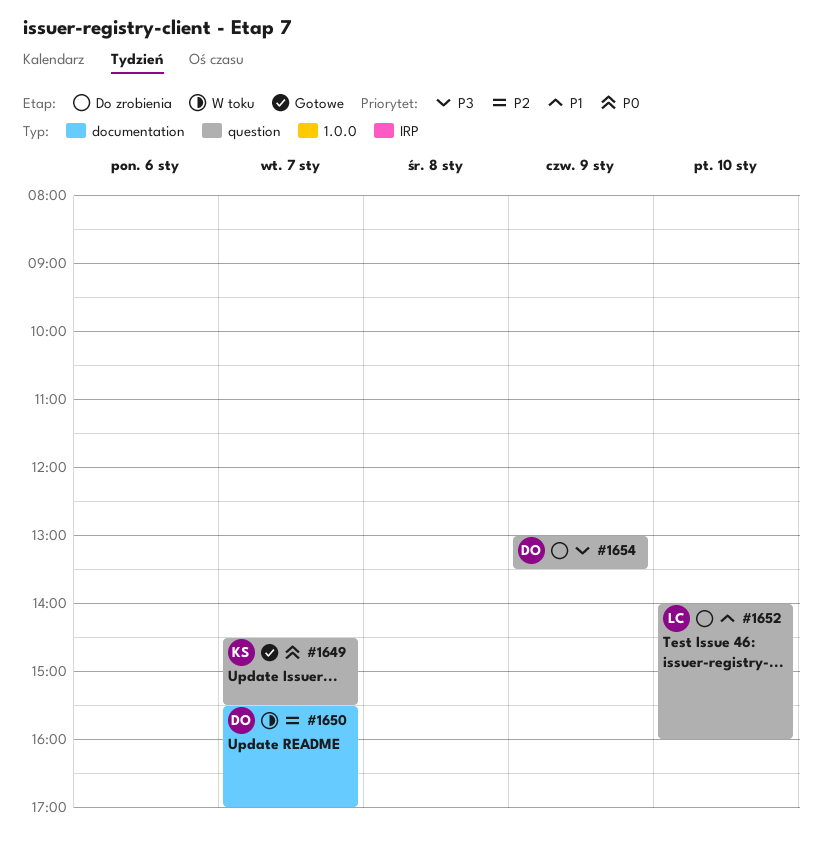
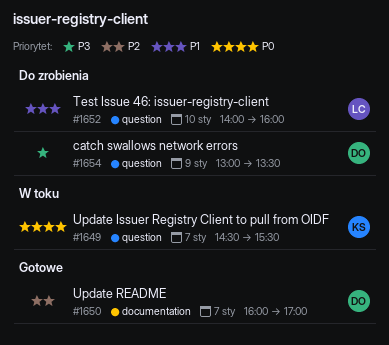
#1649, status: Gotowe -> W toku
#1650, status: W toku -> Gotowe
#1650, begins: 15:30 -> 16:00

